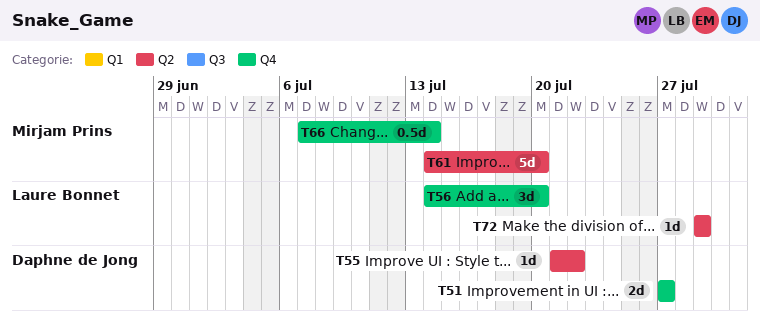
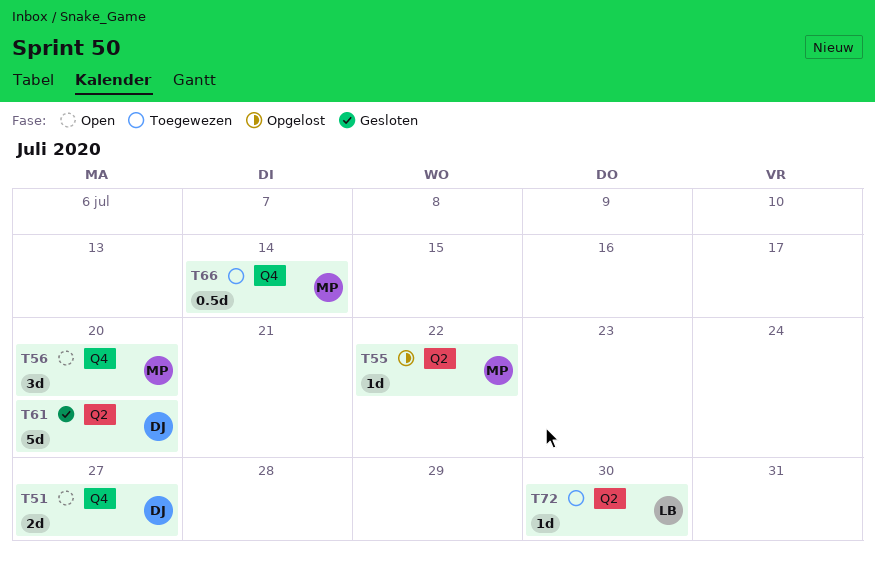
T55, owner: Daphne de Jong -> Mirjam Prins
T56, owner: Laure Bonnet -> Mirjam Prins
T61, owner: Mirjam Prins -> Daphne de Jong
T72, due: Jul 29 -> Jul 30

